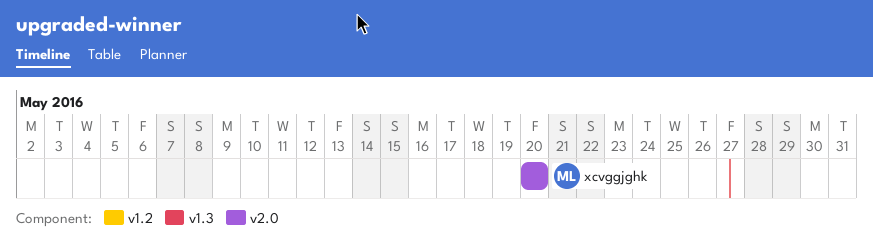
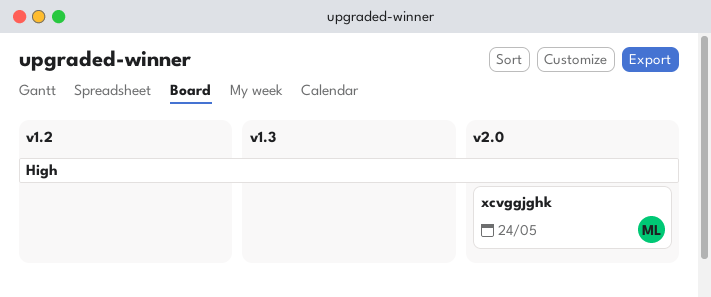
xcvggjghk, due: May 20 -> May 24

